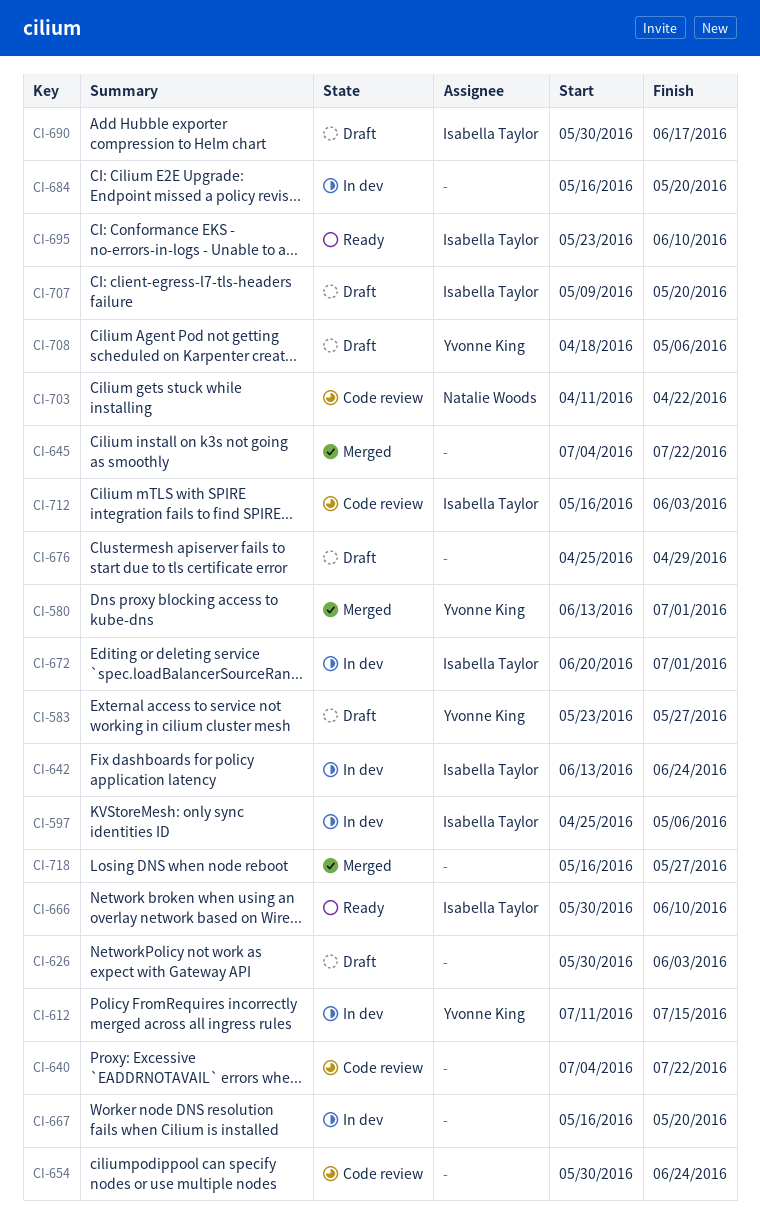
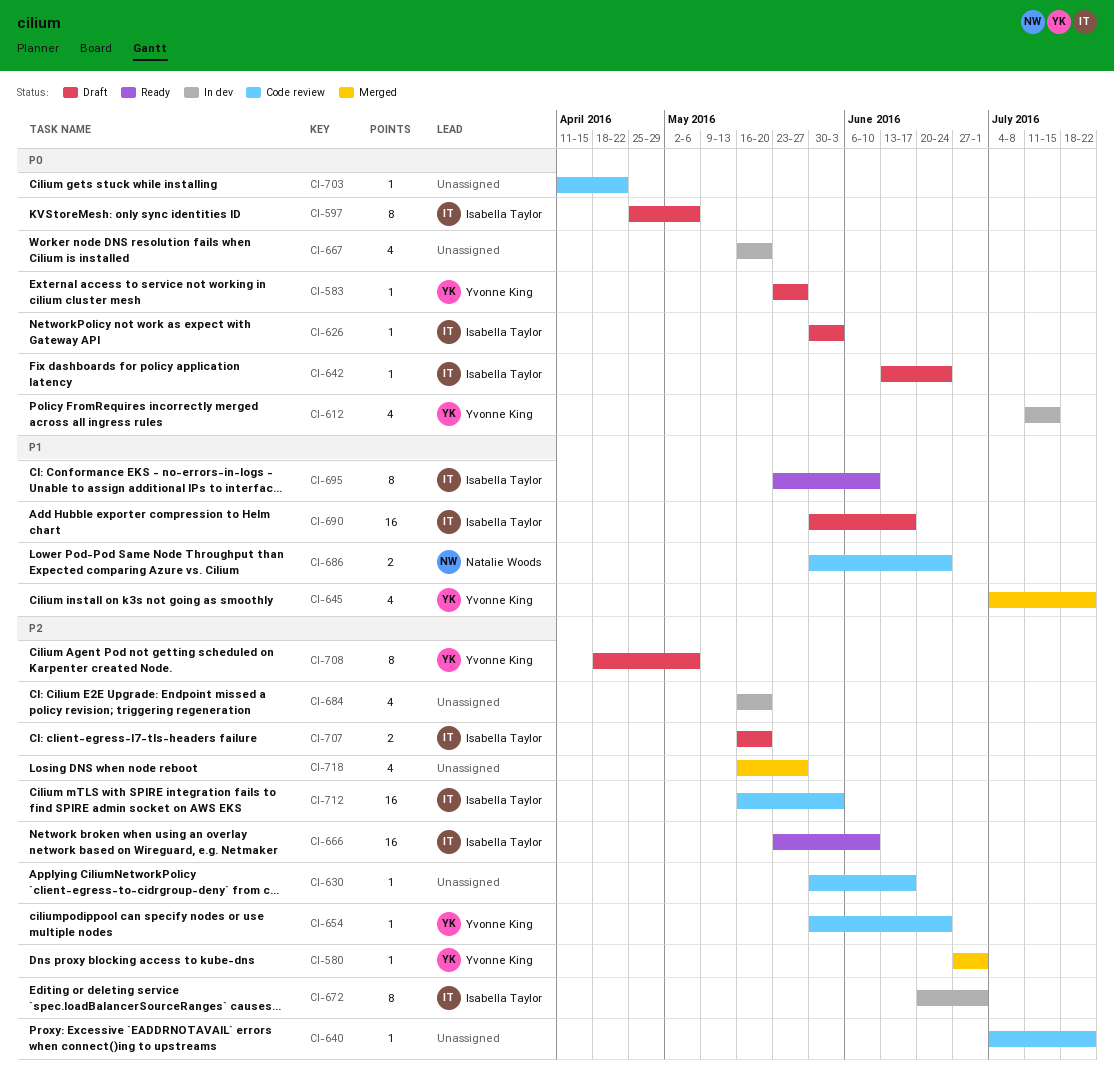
CI-580, start: Jun 13 -> Jun 27
CI-597, status: In dev -> Draft
CI-626, owner: none -> Isabella Taylor
CI-630: none -> present
CI-642, status: In dev -> Draft
CI-645, owner: none -> Yvonne King
CI-654, owner: none -> Yvonne King
CI-666, start: May 30 -> May 23
CI-676: present -> none
CI-686: none -> present
CI-703, owner: Natalie Woods -> none
CI-707, start: May 9 -> May 16

